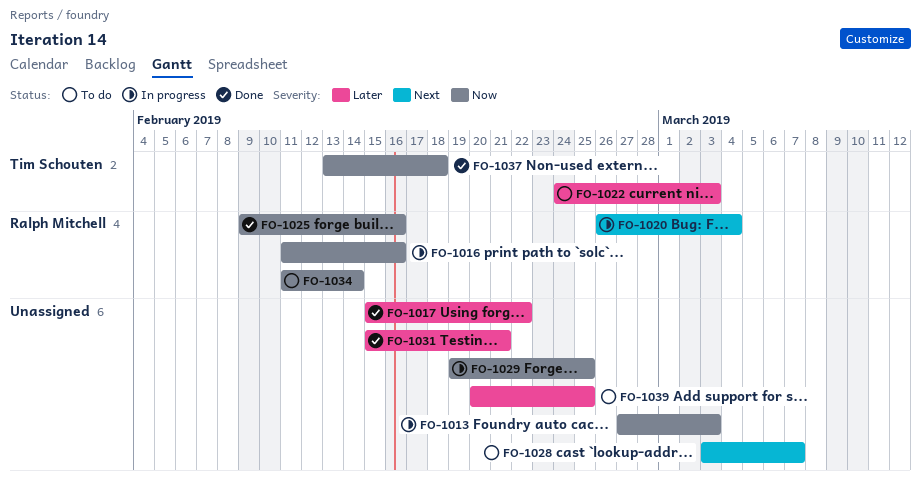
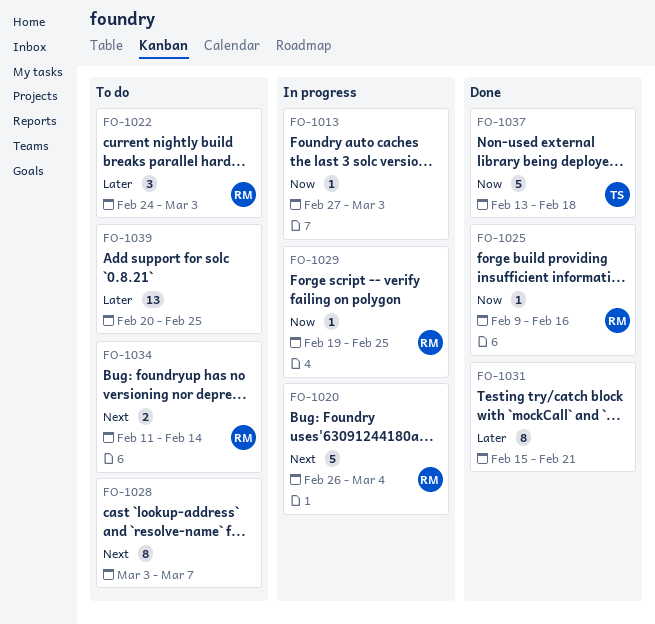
FO-1016: present -> none
FO-1017: present -> none
FO-1022, owner: Tim Schouten -> Ralph Mitchell
FO-1029, owner: none -> Ralph Mitchell
FO-1034, priority: Now -> Next

